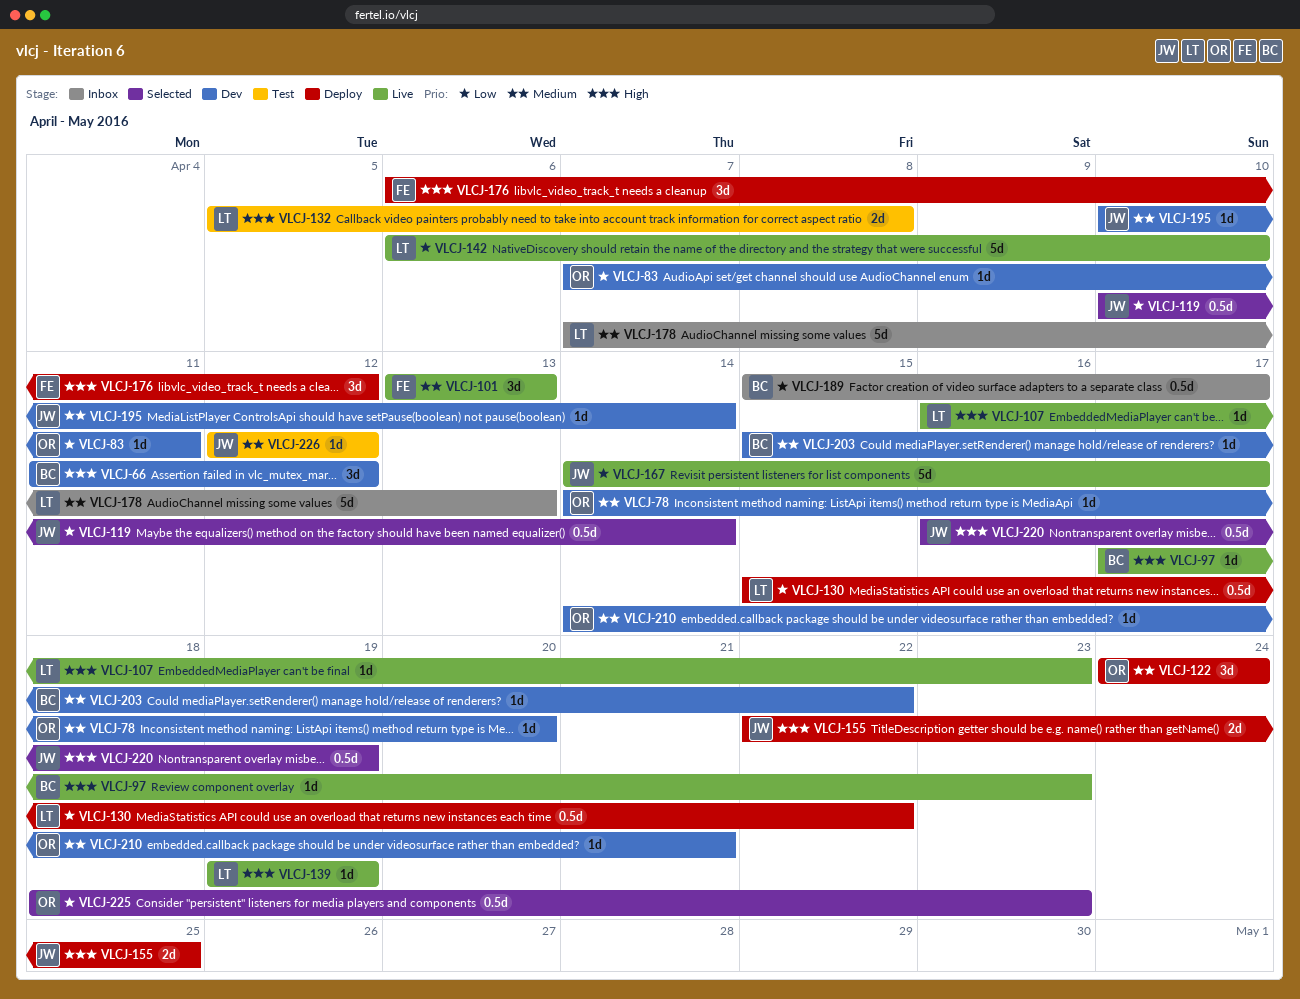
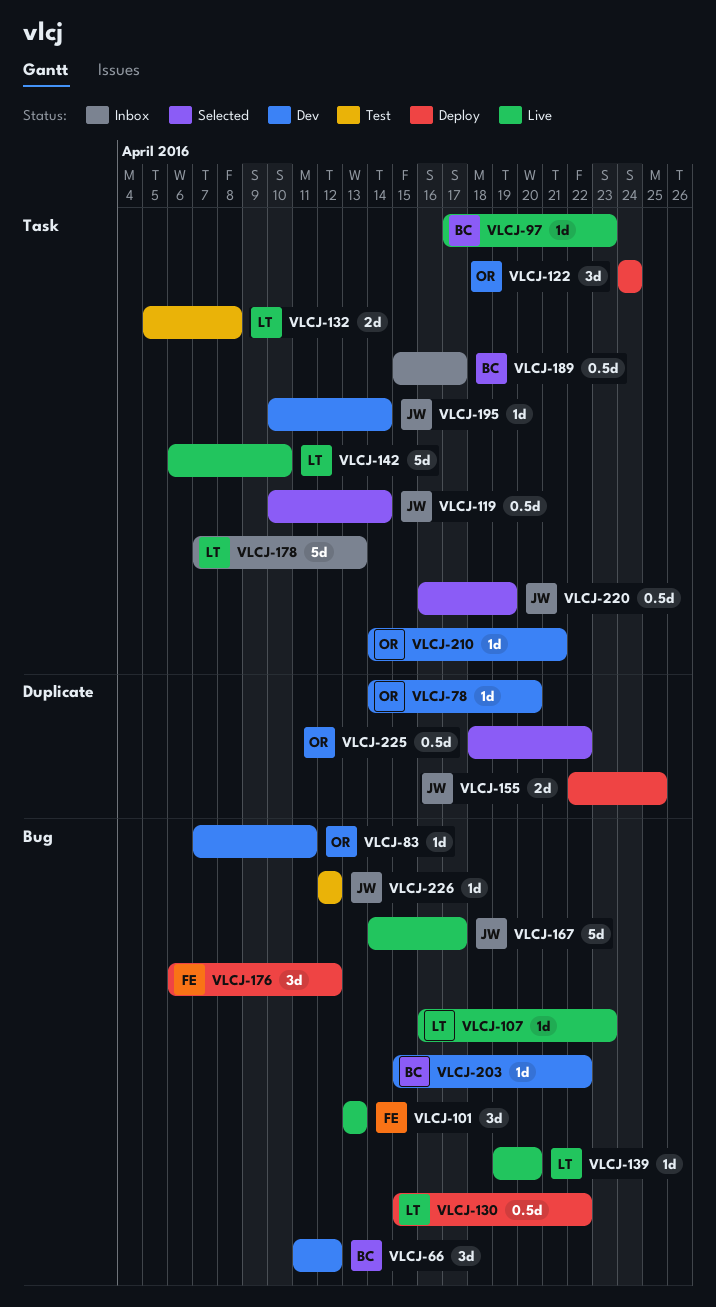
VLCJ-139, due: Apr 19 -> Apr 20
VLCJ-225, due: Apr 23 -> Apr 22

